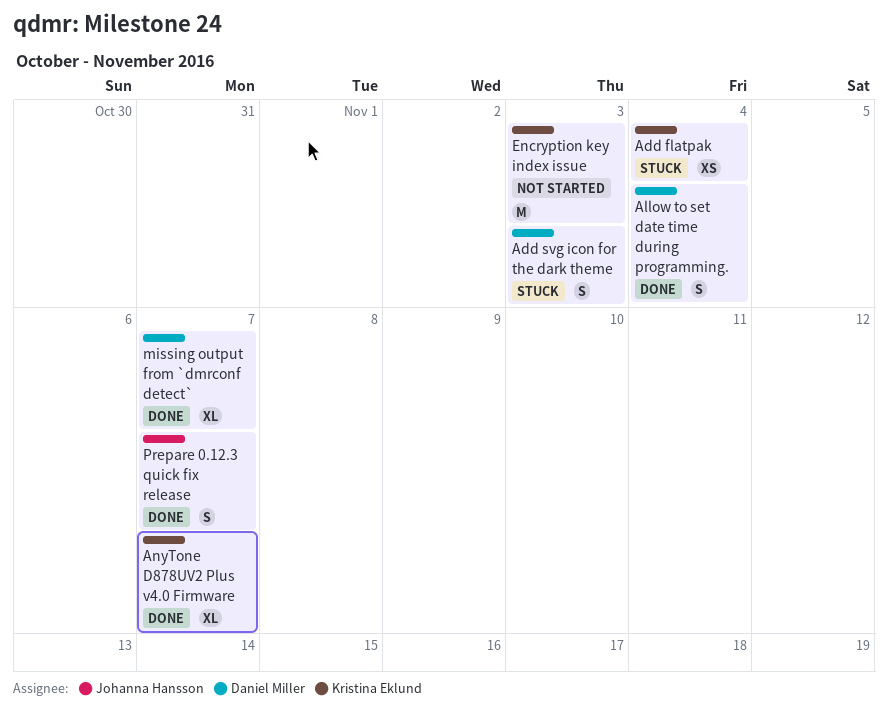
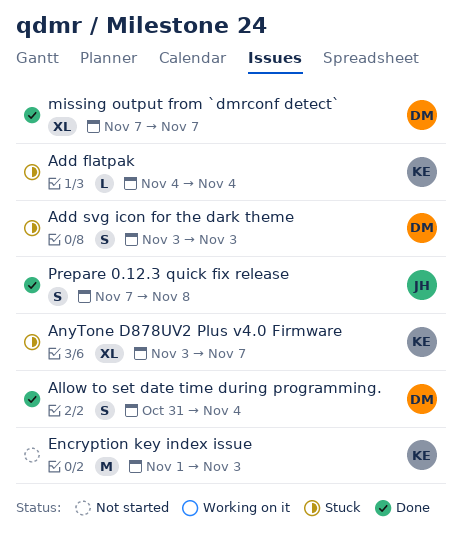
Add flatpak, estimate: XS -> L
AnyTone D878UV2 Plus v4.0 Firmware, status: Done -> Stuck
Prepare 0.12.3 quick fix release, due: Nov 7 -> Nov 8

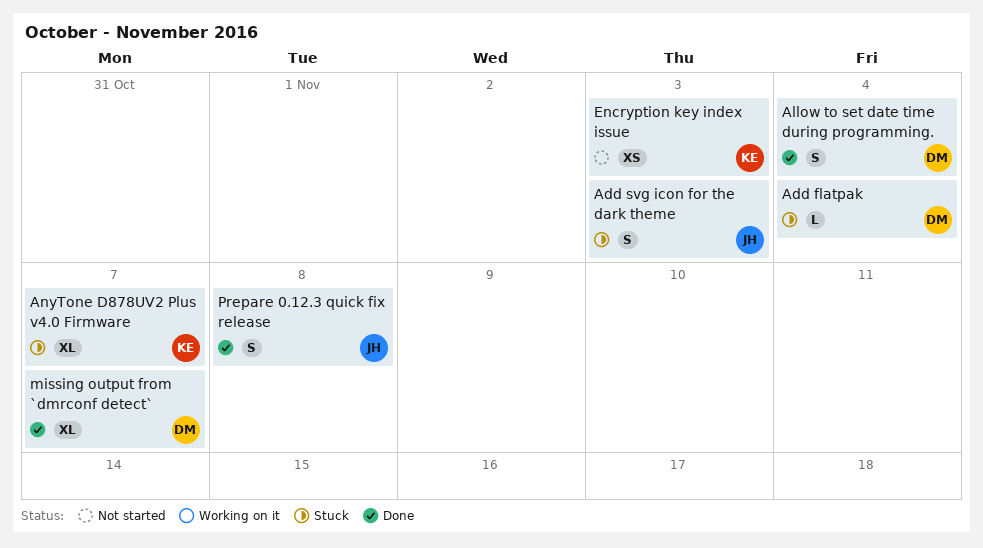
Add flatpak, owner: KE -> DM
Add svg icon for the dark theme, owner: DM -> JH
Encryption key index issue, estimate: M -> XS

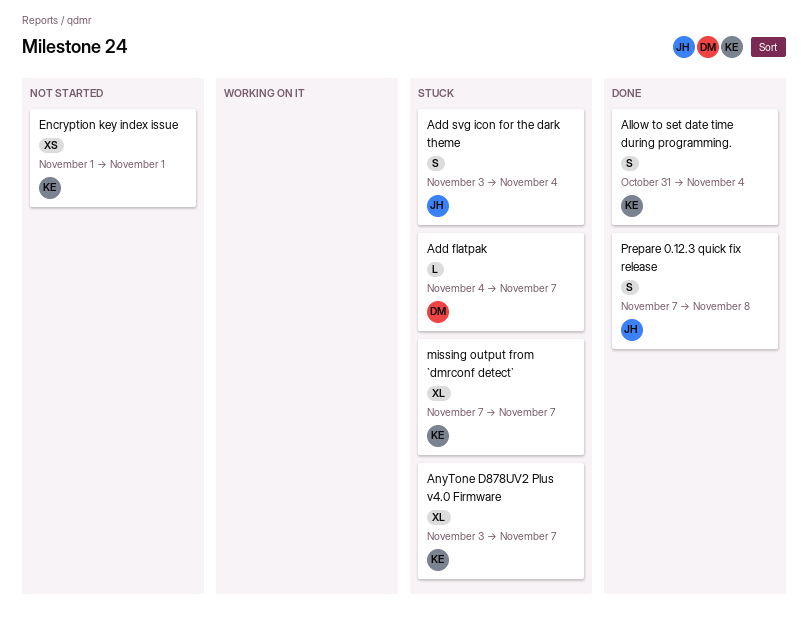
Add flatpak, due: Nov 4 -> Nov 7
Add svg icon for the dark theme, due: Nov 3 -> Nov 4
Allow to set date time during programming., owner: DM -> KE
Encryption key index issue, due: Nov 3 -> Nov 1
missing output from `dmrconf detect`, status: Done -> Stuck
missing output from `dmrconf detect`, owner: DM -> KE

